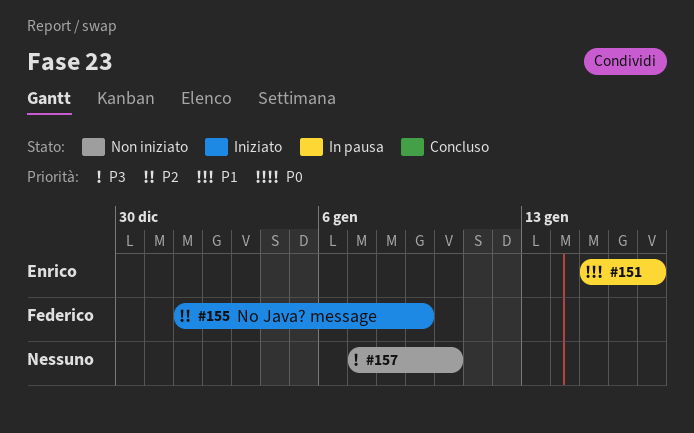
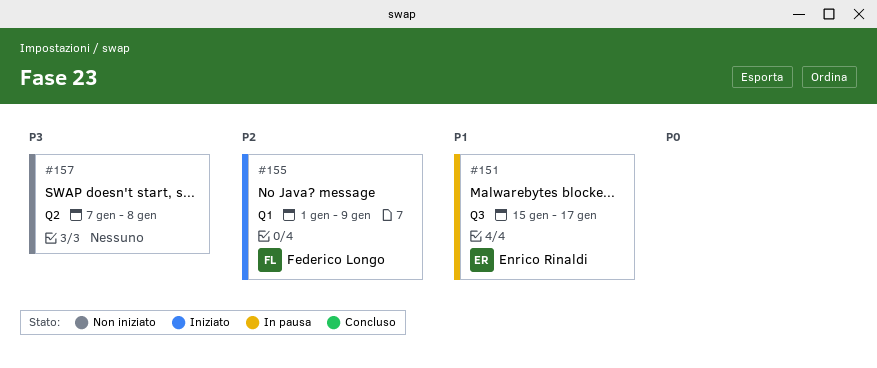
#157, due: Jan 10 -> Jan 8

